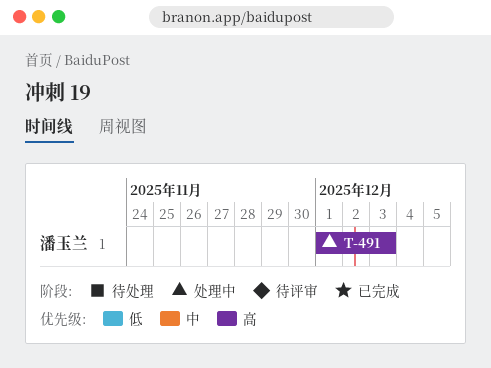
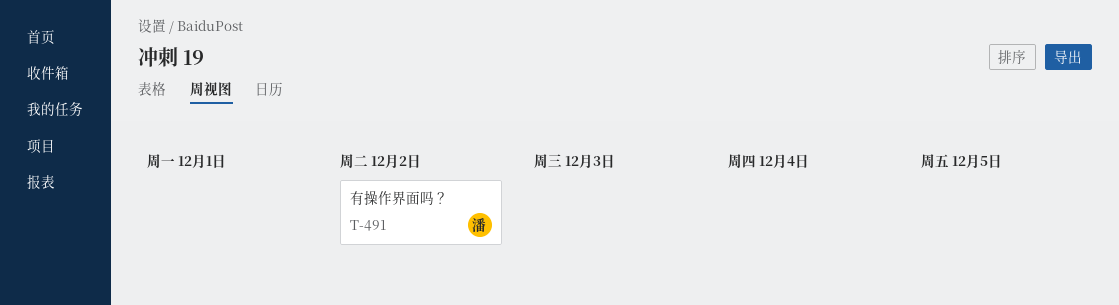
T-491, due: Dec 3 -> Dec 2

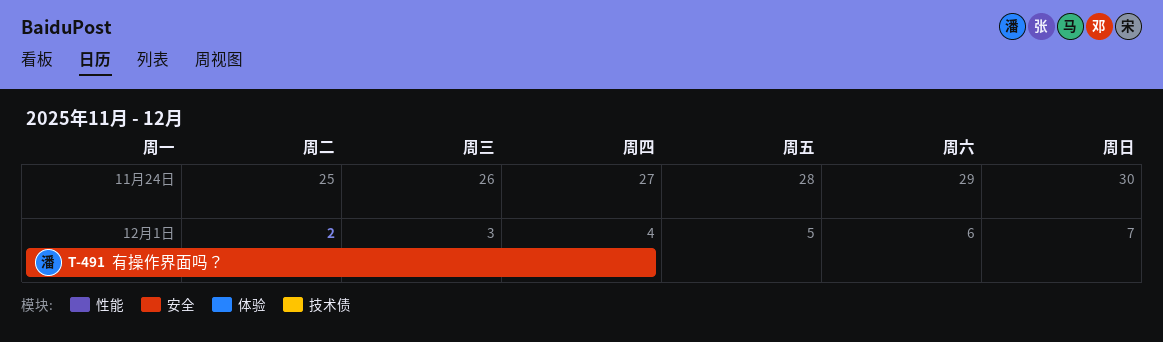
T-491, due: Dec 2 -> Dec 4

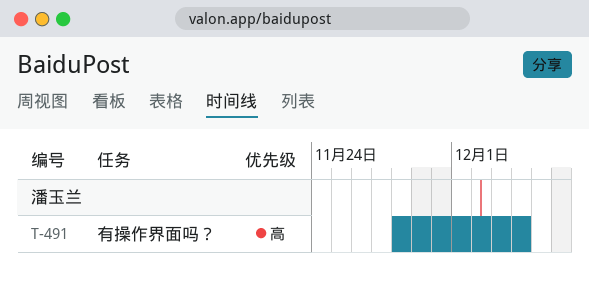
T-491, start: Dec 1 -> Nov 28

